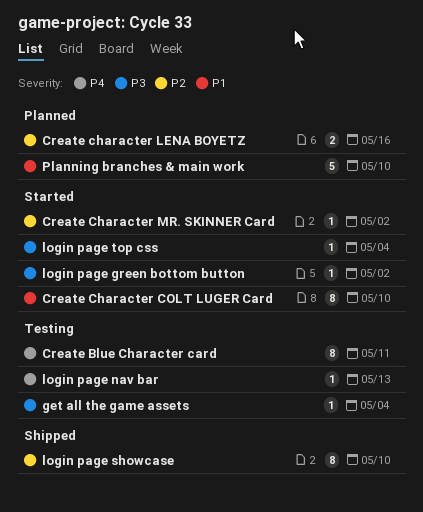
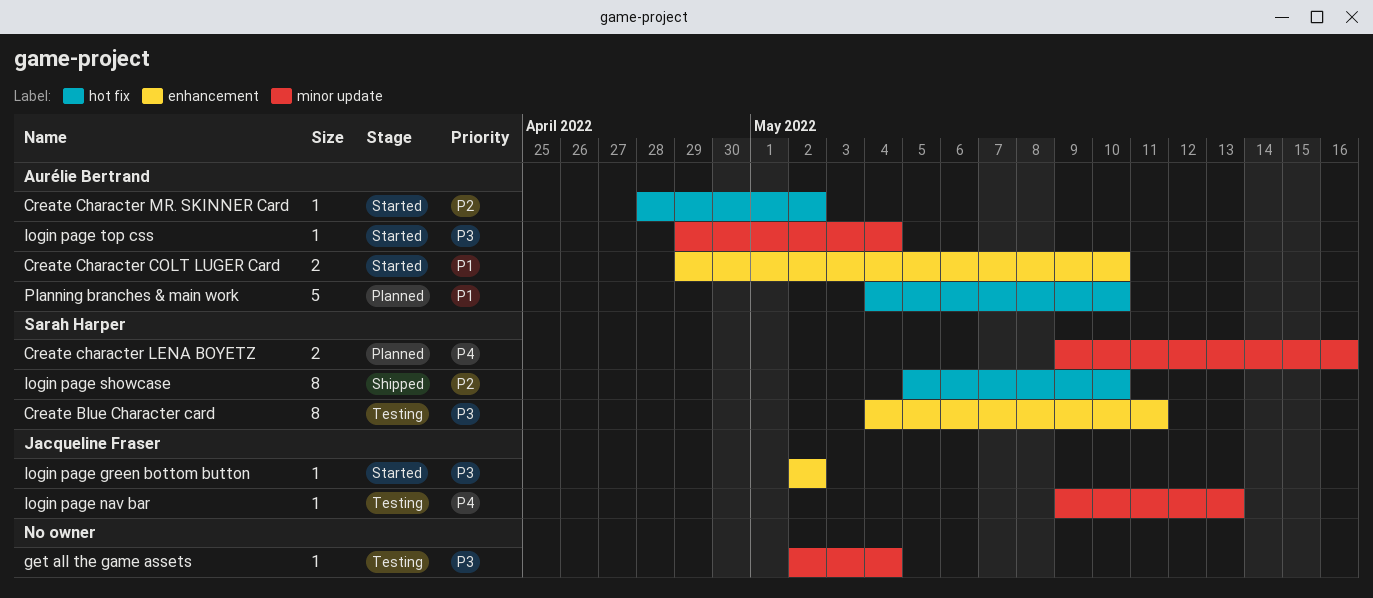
Create Blue Character card, priority: P4 -> P3
Create Character COLT LUGER Card, estimate: 8 -> 2
Create character LENA BOYETZ, priority: P2 -> P4

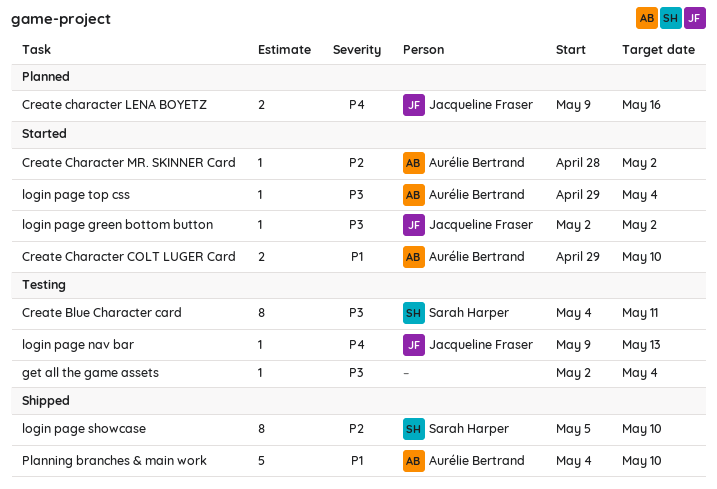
Create character LENA BOYETZ, owner: Sarah Harper -> Jacqueline Fraser
Planning branches & main work, status: Planned -> Shipped

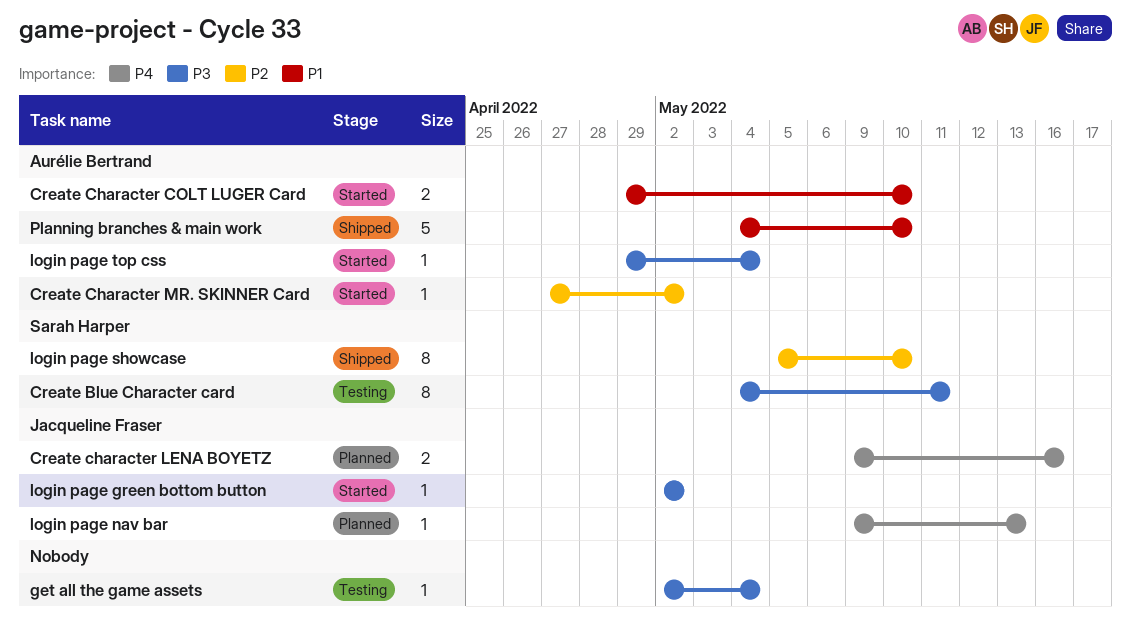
Create Character MR. SKINNER Card, start: Apr 28 -> Apr 27
login page nav bar, status: Testing -> Planned

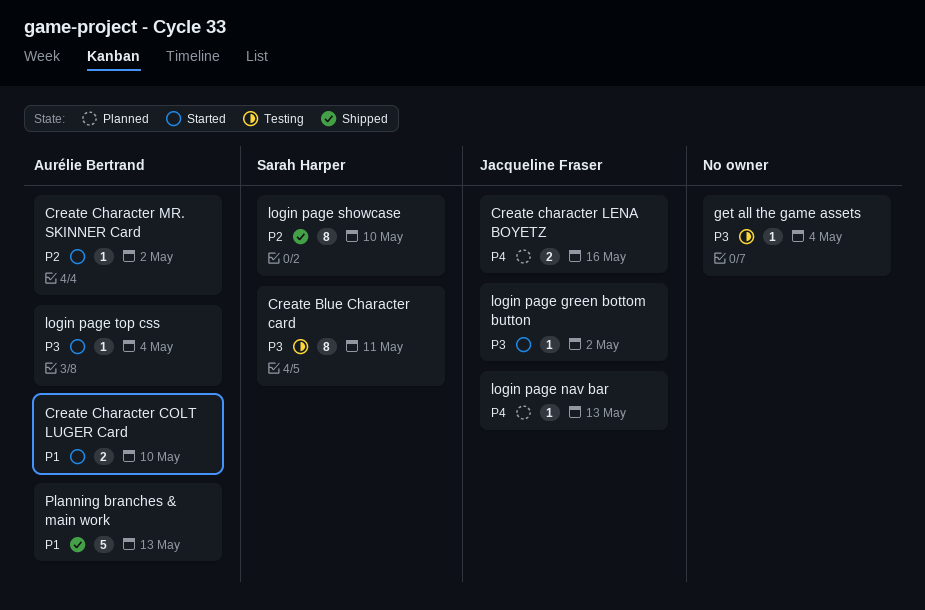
Planning branches & main work, due: May 10 -> May 13

